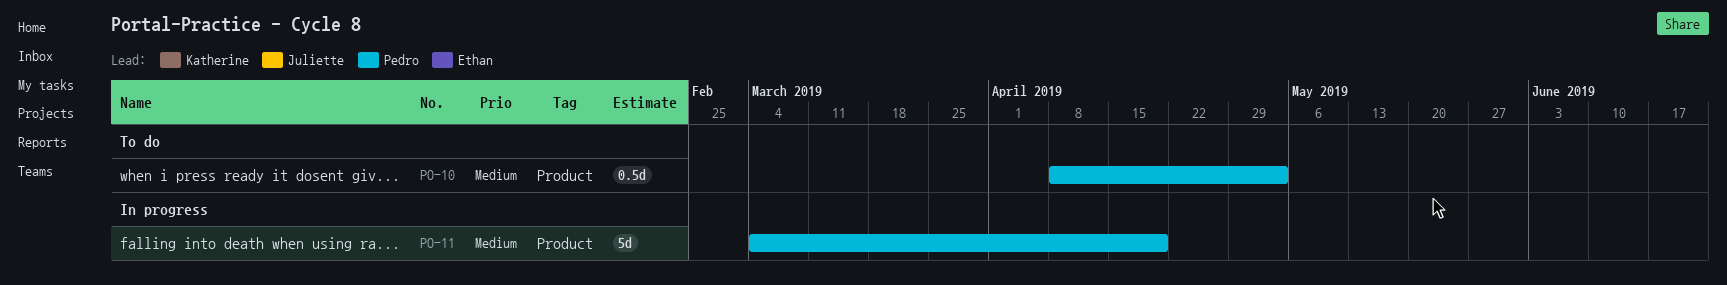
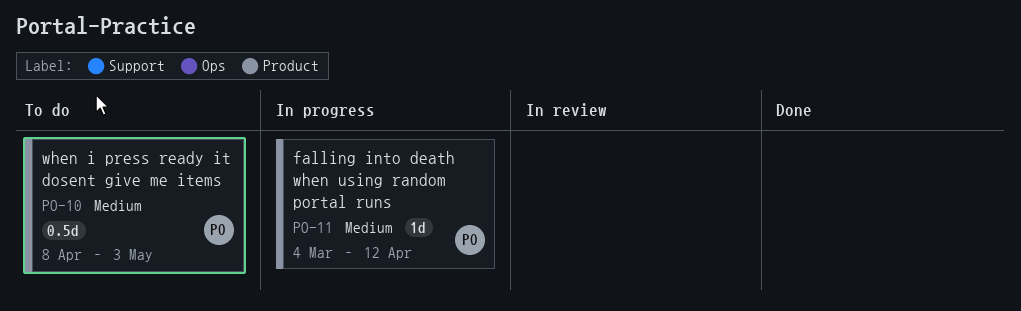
PO-11, estimate: 5d -> 1d
PO-11, due: Apr 19 -> Apr 12

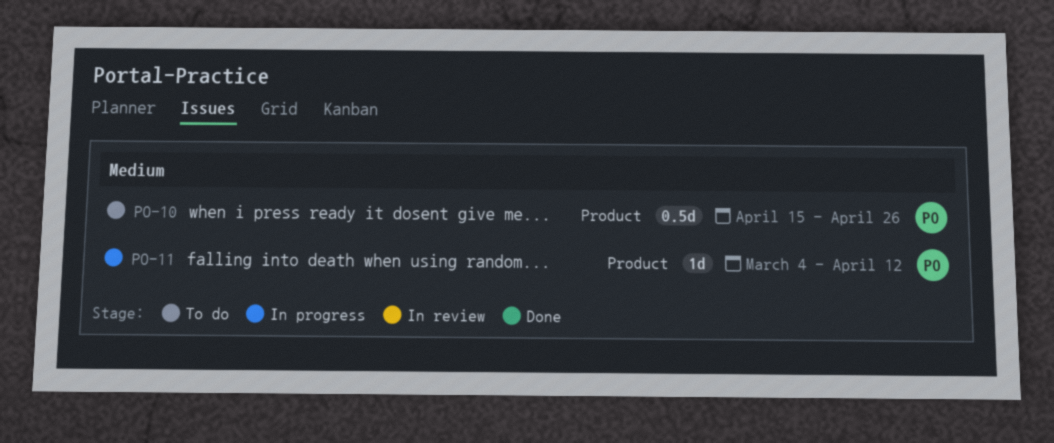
PO-10, start: Apr 8 -> Apr 15
PO-10, due: May 3 -> Apr 26

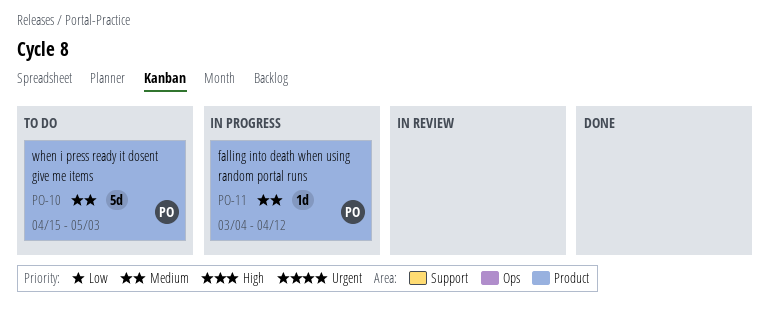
PO-10, estimate: 0.5d -> 5d
PO-10, due: Apr 26 -> May 3

